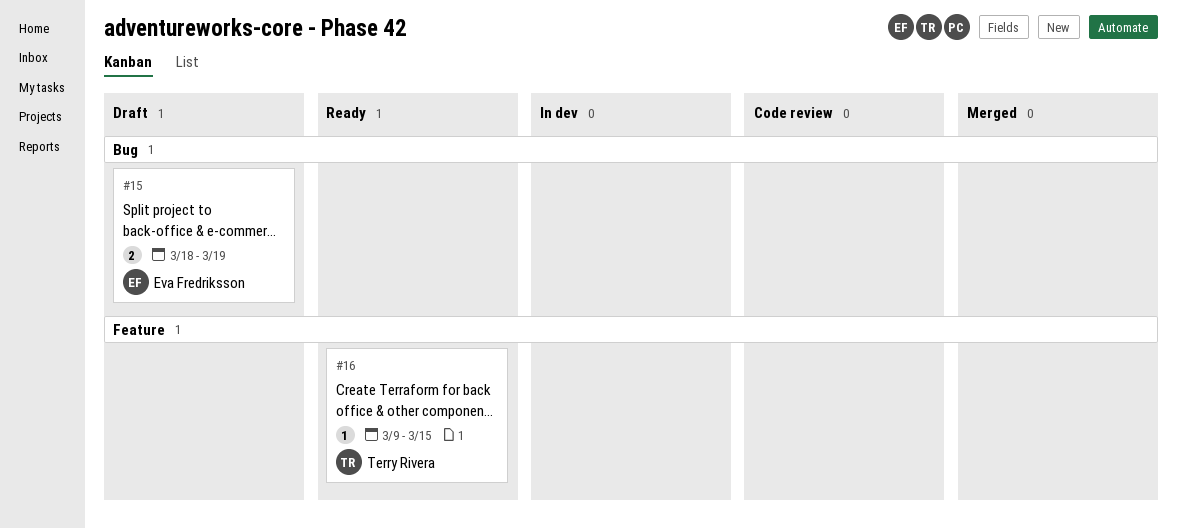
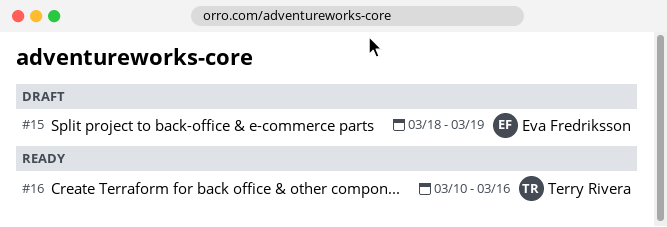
#16, start: Mar 9 -> Mar 10
#16, due: Mar 15 -> Mar 16

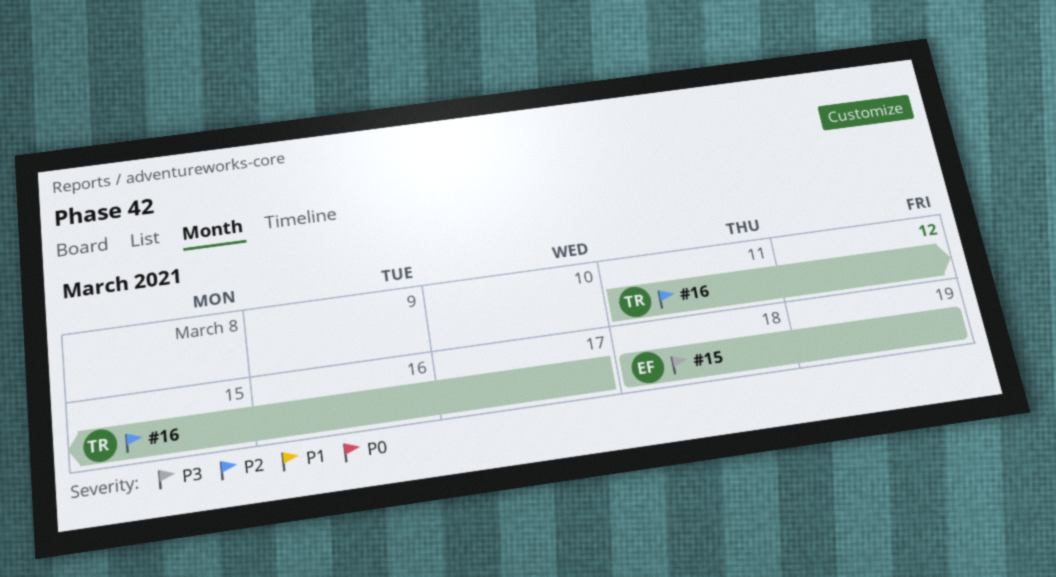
#16, start: Mar 10 -> Mar 11
#16, due: Mar 16 -> Mar 17

